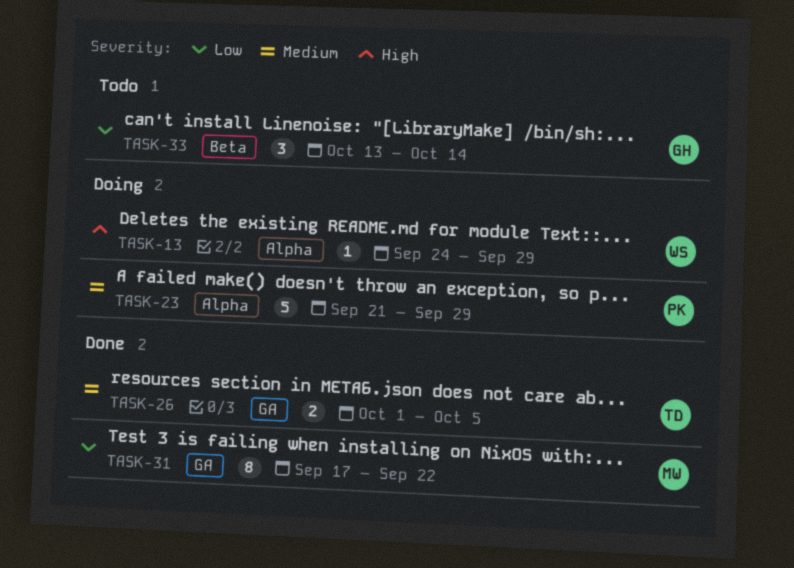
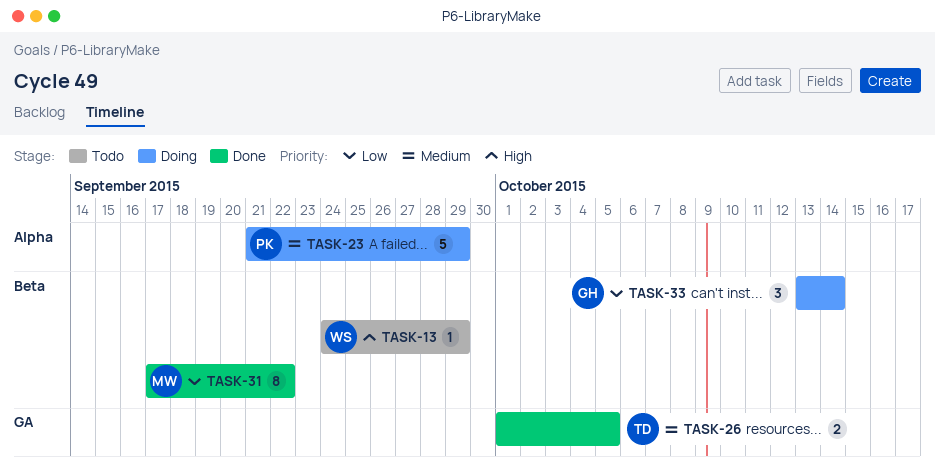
TASK-13, status: Doing -> Todo
TASK-13, label: Alpha -> Beta
TASK-31, label: GA -> Beta
TASK-33, status: Todo -> Doing

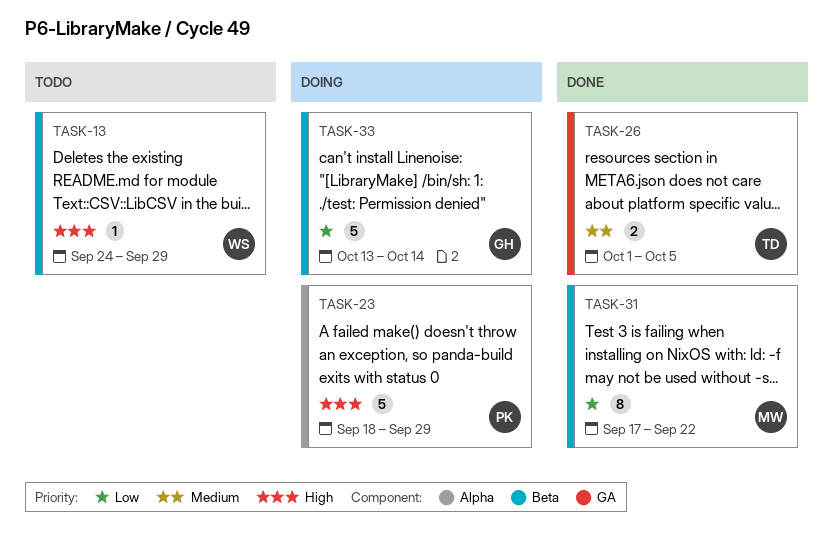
TASK-23, priority: Medium -> High
TASK-23, start: Sep 21 -> Sep 18
TASK-33, estimate: 3 -> 5

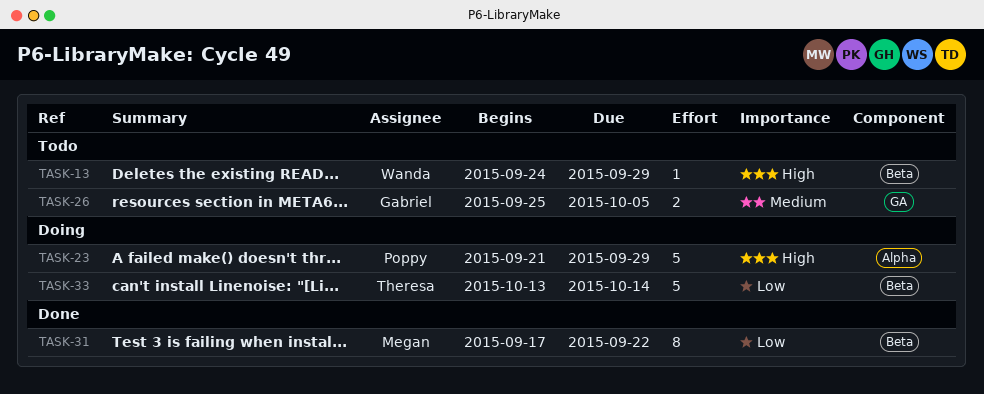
TASK-23, start: Sep 18 -> Sep 21
TASK-26, status: Done -> Todo
TASK-26, owner: Theresa -> Gabriel
TASK-26, start: Oct 1 -> Sep 25
TASK-33, owner: Gabriel -> Theresa

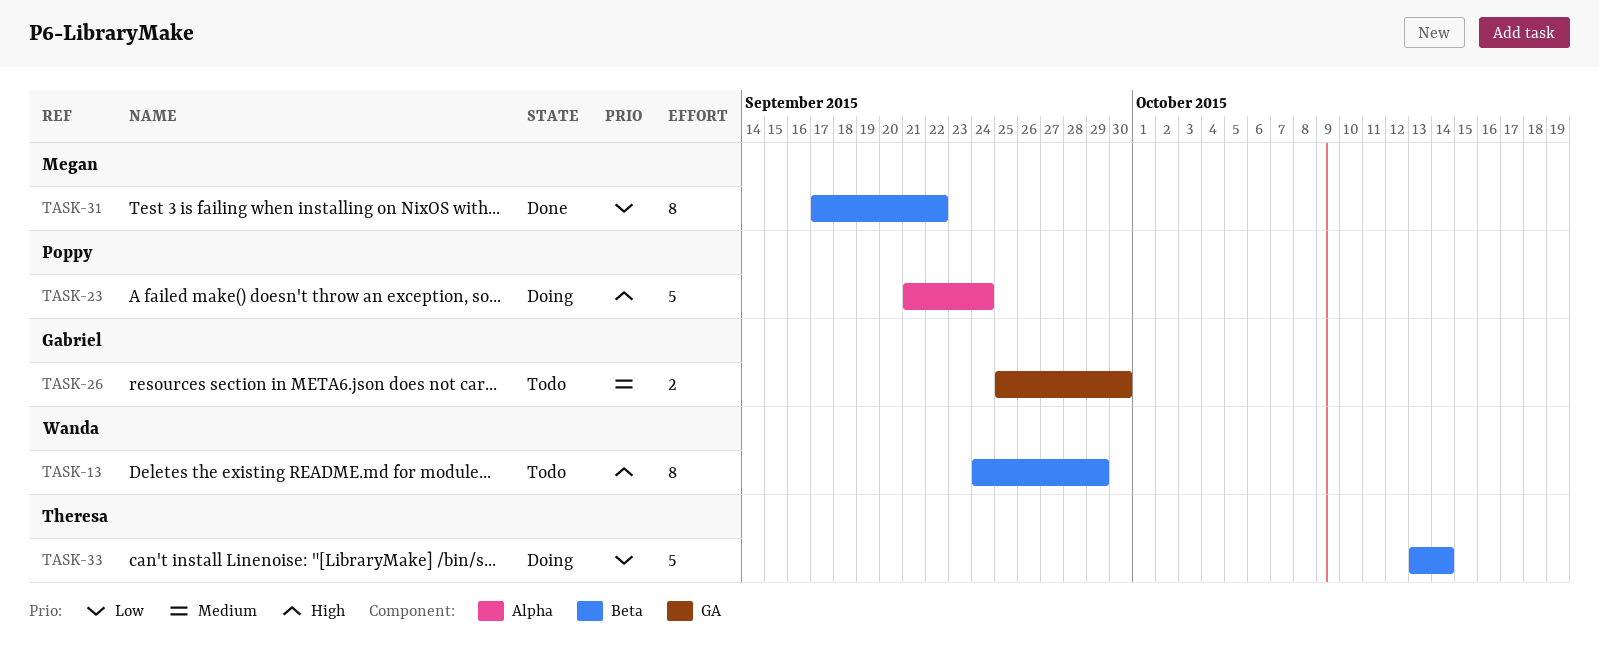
TASK-13, estimate: 1 -> 8
TASK-23, due: Sep 29 -> Sep 24
TASK-26, due: Oct 5 -> Sep 30

